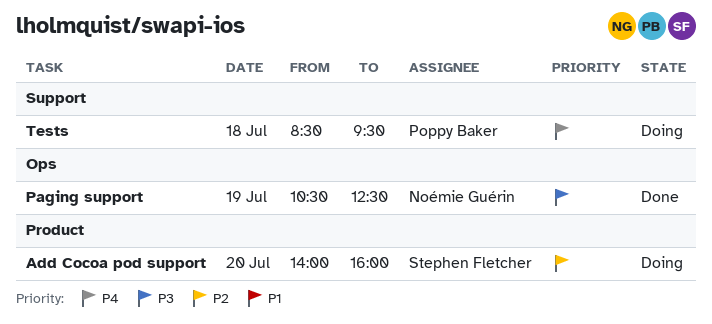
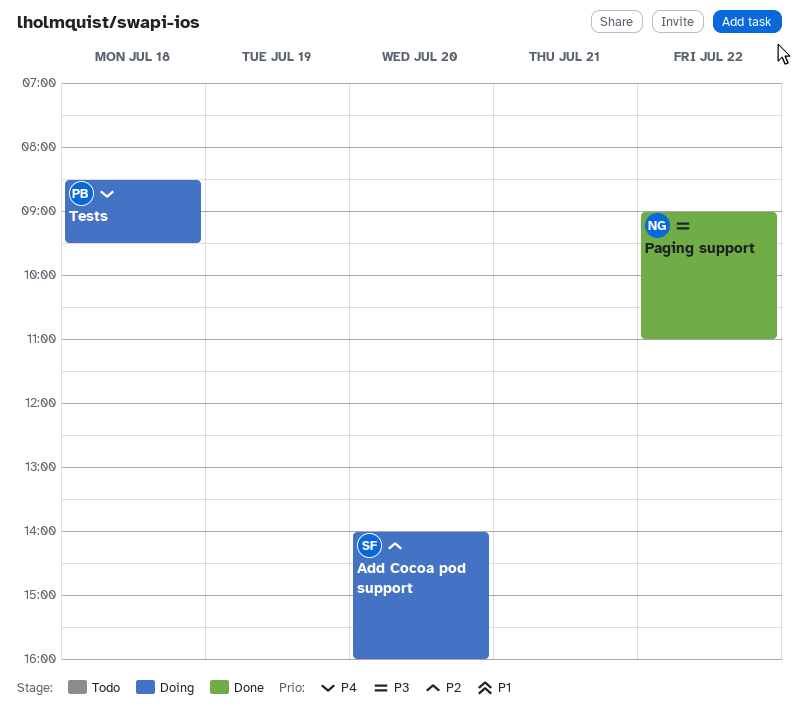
Paging support, day: Jul 19 -> Jul 22
Paging support, begins: 10:30 -> 09:00
Paging support, ends: 12:30 -> 11:00

